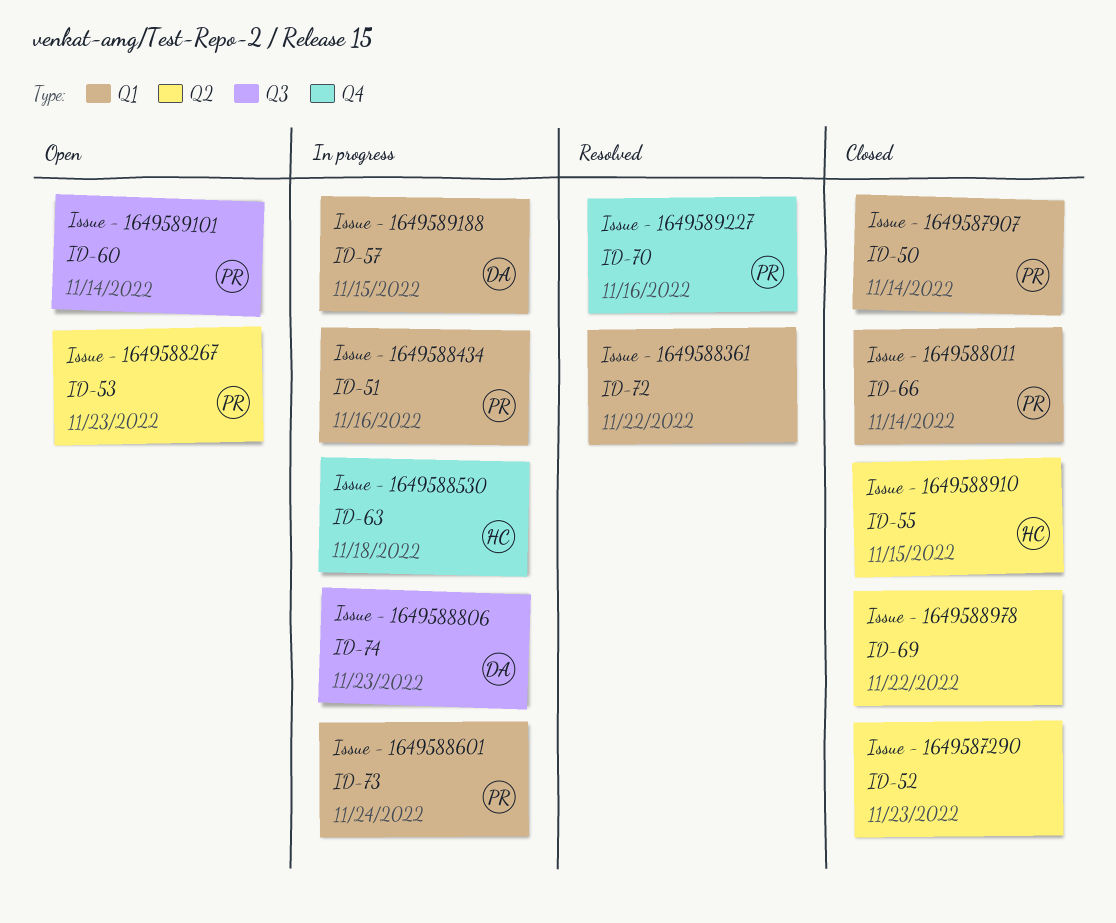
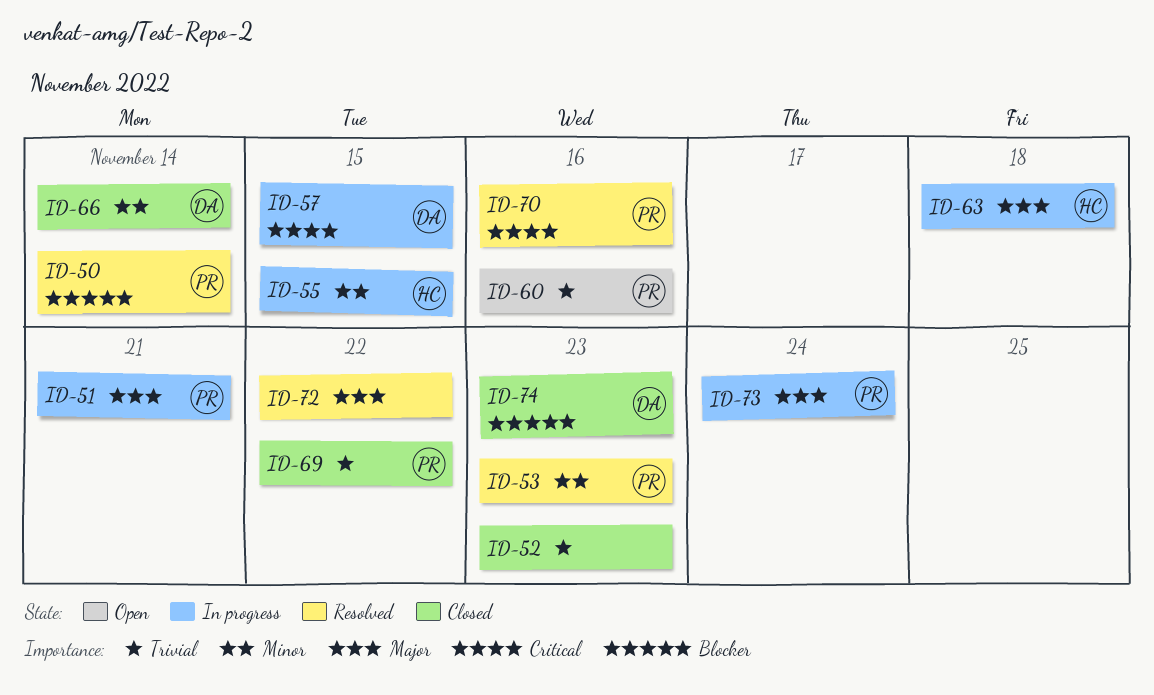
ID-50, status: Closed -> Resolved
ID-51, due: Nov 16 -> Nov 21
ID-53, status: Open -> Resolved
ID-55, status: Closed -> In progress
ID-60, due: Nov 14 -> Nov 16
ID-66, owner: PR -> DA
ID-69, owner: none -> PR
ID-74, status: In progress -> Closed

